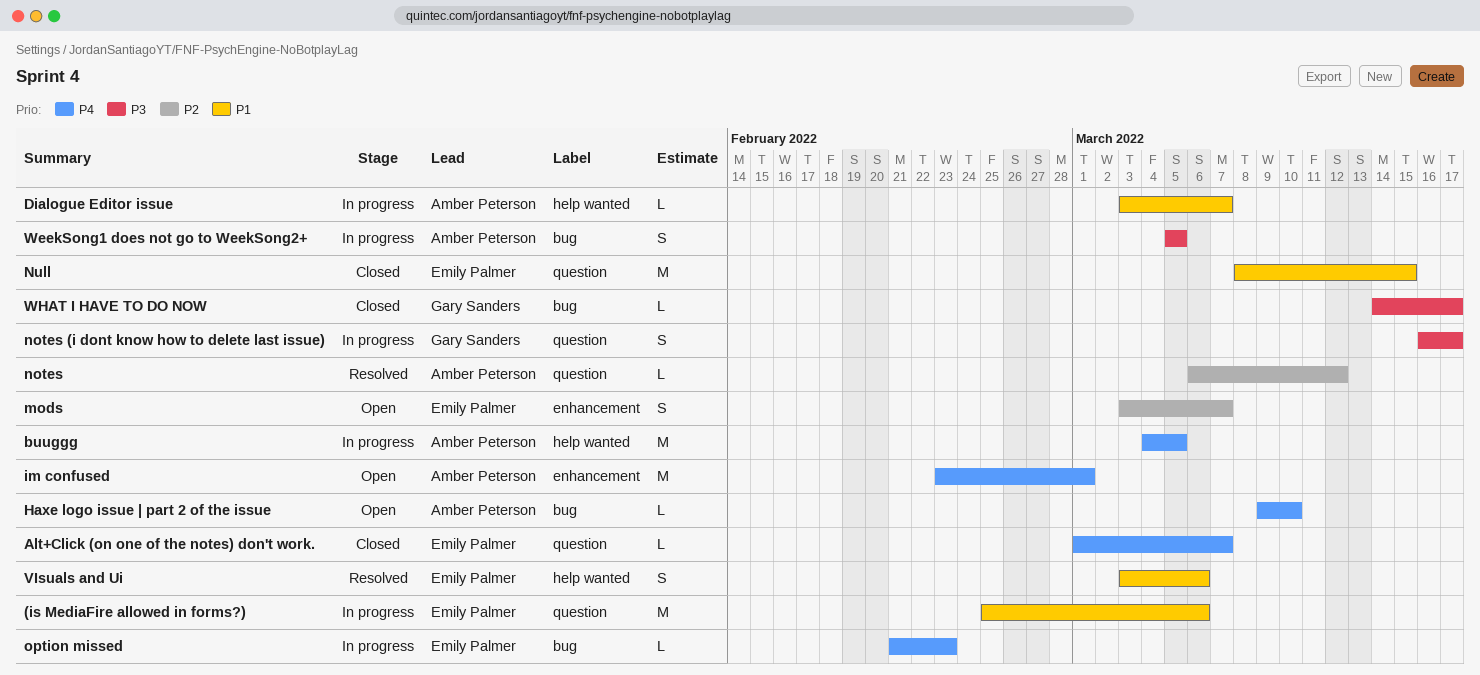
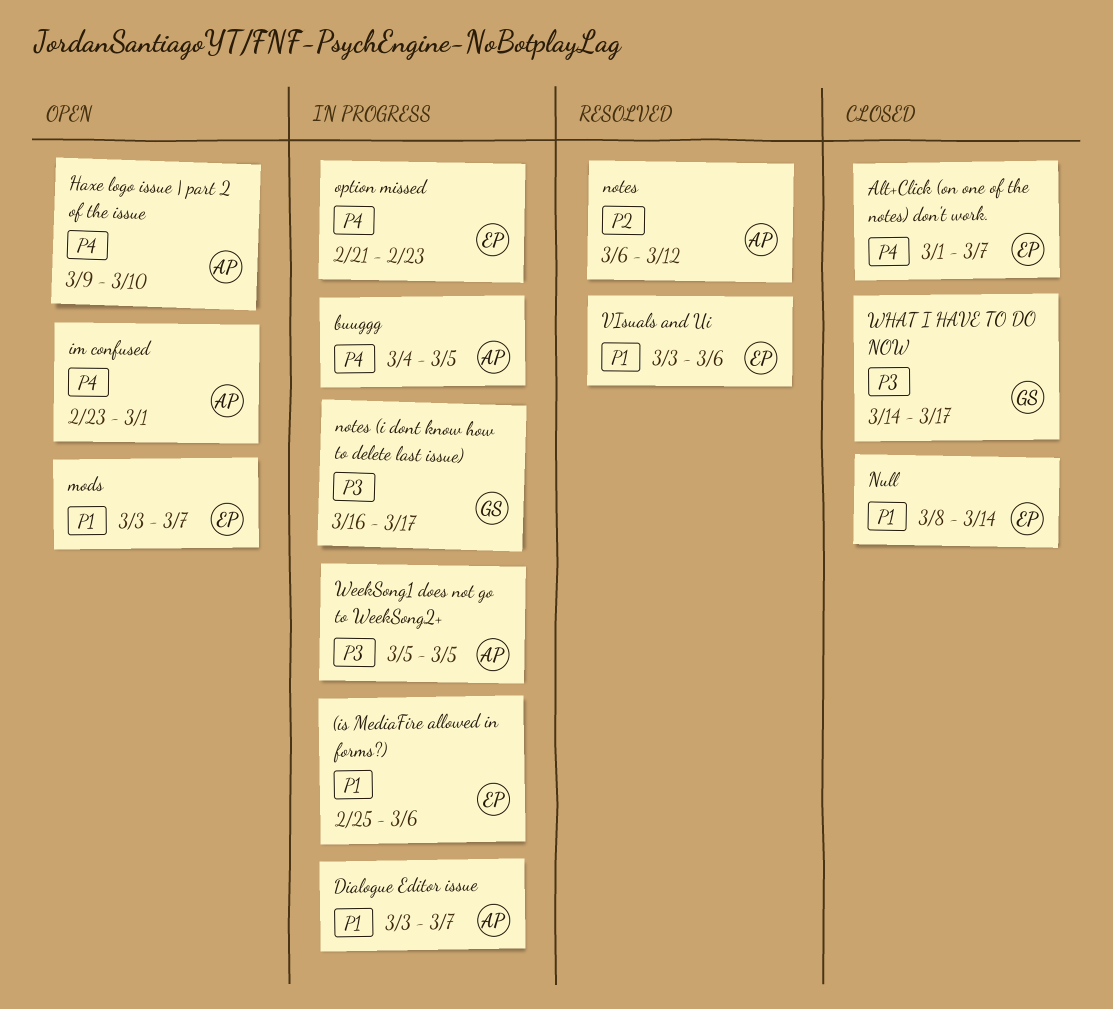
mods, priority: P2 -> P1
Null, due: Mar 15 -> Mar 14

